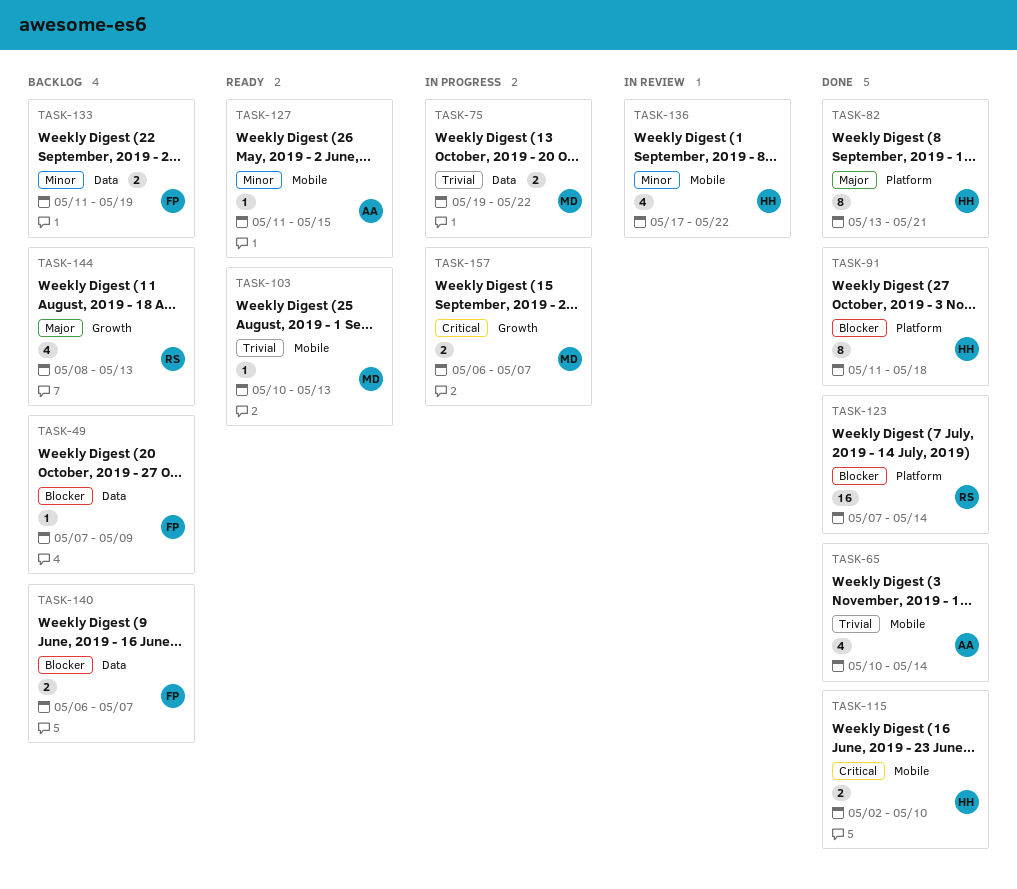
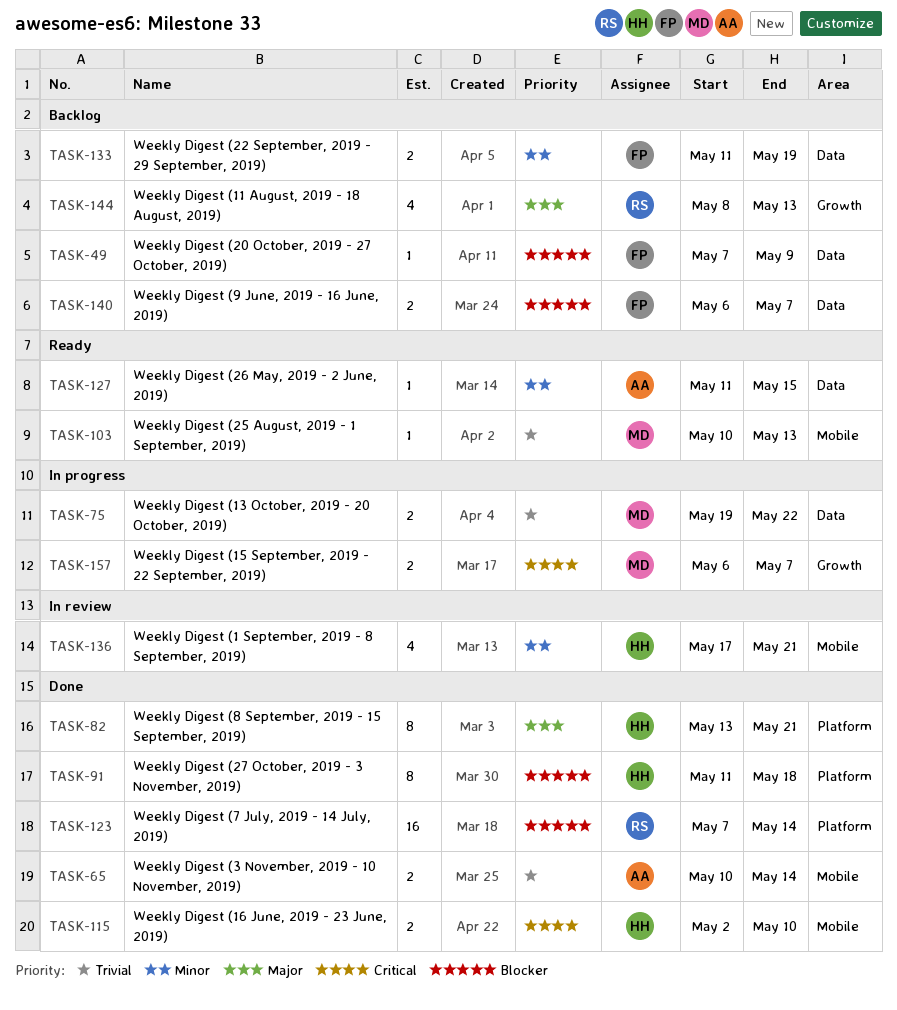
TASK-65, estimate: 4 -> 2
TASK-127, label: Mobile -> Data
TASK-136, due: May 22 -> May 21

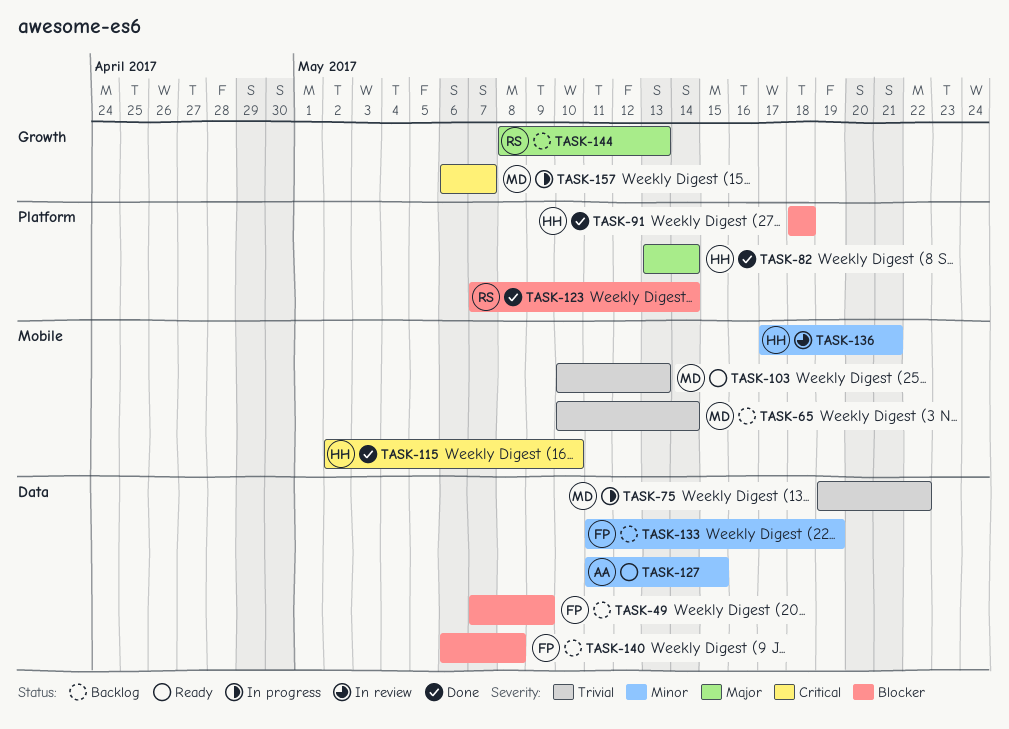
TASK-65, status: Done -> Backlog
TASK-65, owner: AA -> MD
TASK-82, due: May 21 -> May 14
TASK-91, start: May 11 -> May 18
TASK-140, due: May 7 -> May 8

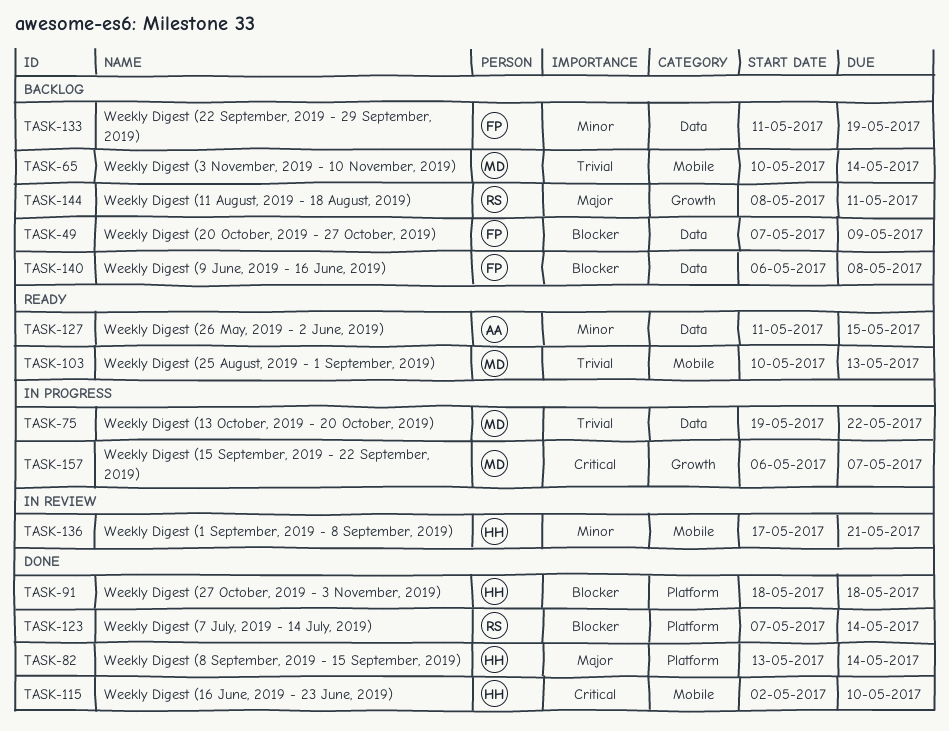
TASK-144, due: May 13 -> May 11

